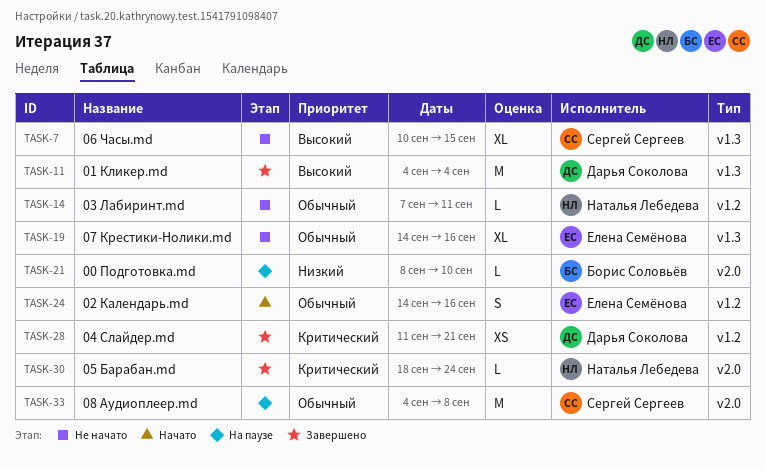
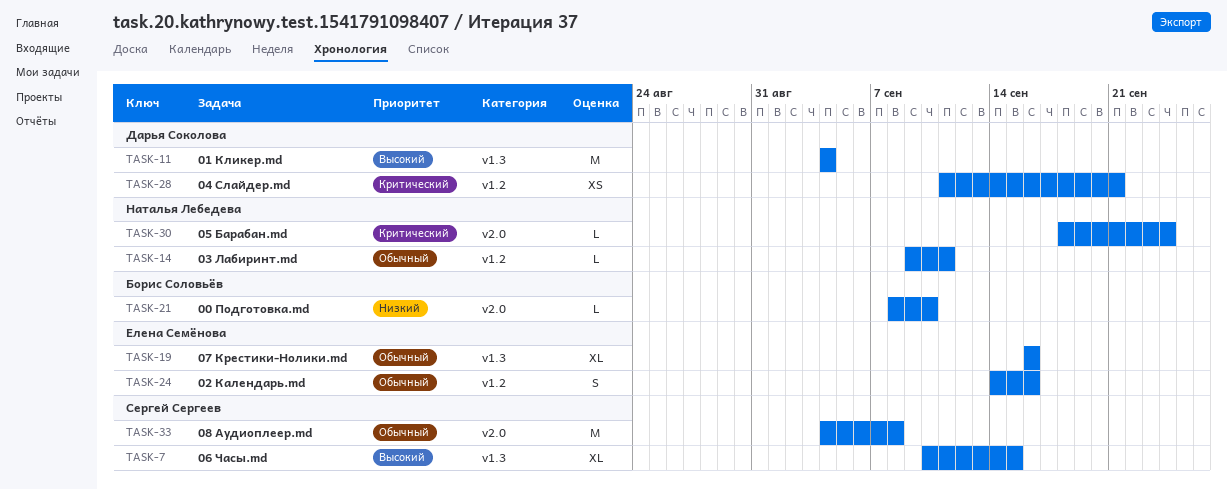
TASK-14, start: Sep 7 -> Sep 9
TASK-19, start: Sep 14 -> Sep 16

